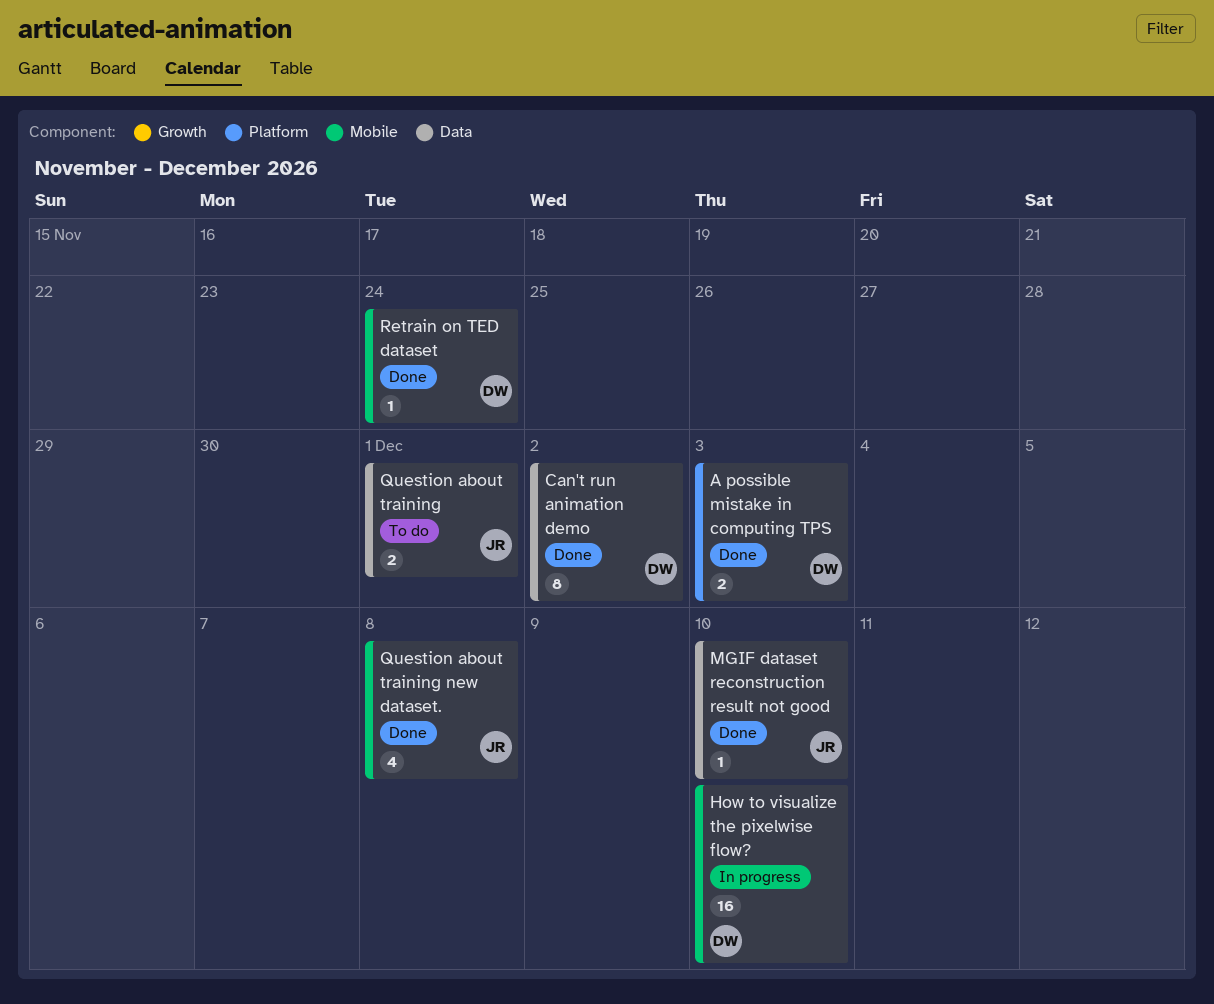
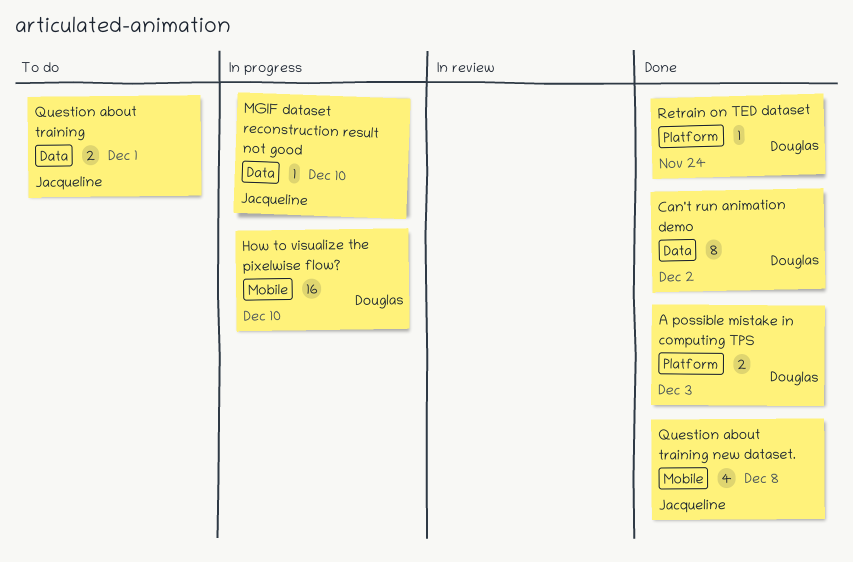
MGIF dataset reconstruction result not good, status: Done -> In progress
Retrain on TED dataset, label: Mobile -> Platform

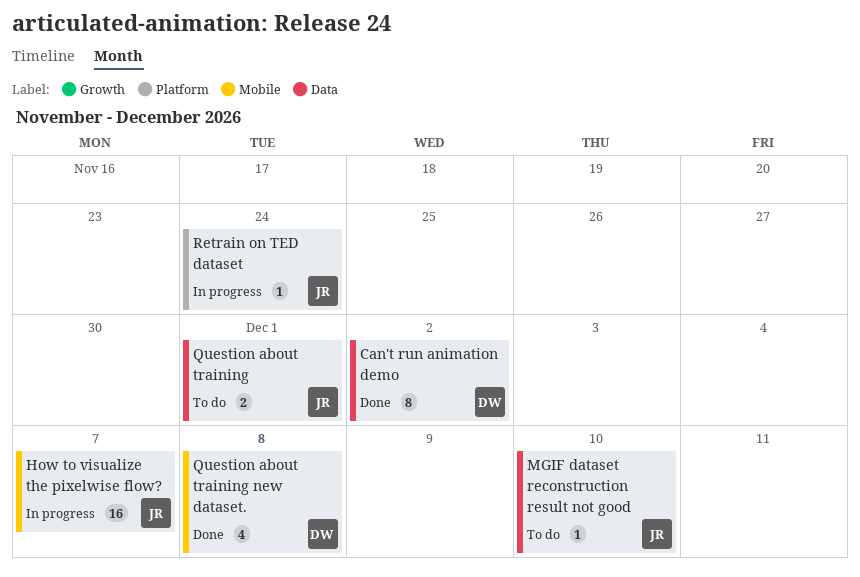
A possible mistake in computing TPS: present -> none
How to visualize the pixelwise flow?, owner: Douglas -> Jacqueline
How to visualize the pixelwise flow?, due: Dec 10 -> Dec 7
MGIF dataset reconstruction result not good, status: In progress -> To do
Question about training new dataset., owner: Jacqueline -> Douglas
Retrain on TED dataset, status: Done -> In progress
Retrain on TED dataset, owner: Douglas -> Jacqueline

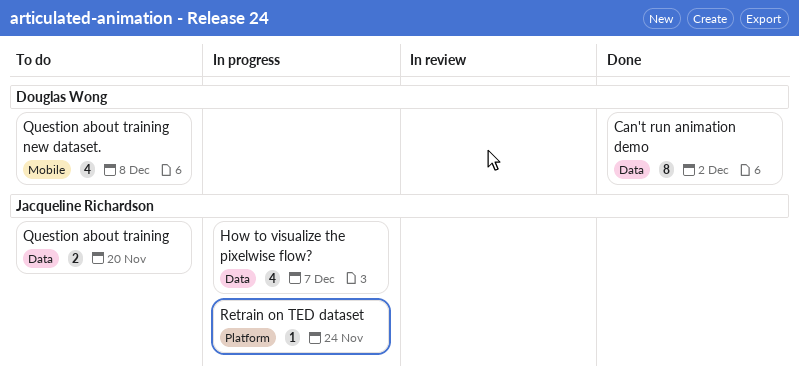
How to visualize the pixelwise flow?, label: Mobile -> Data
How to visualize the pixelwise flow?, estimate: 16 -> 4
MGIF dataset reconstruction result not good: present -> none
Question about training, due: Dec 1 -> Nov 20
Question about training new dataset., status: Done -> To do

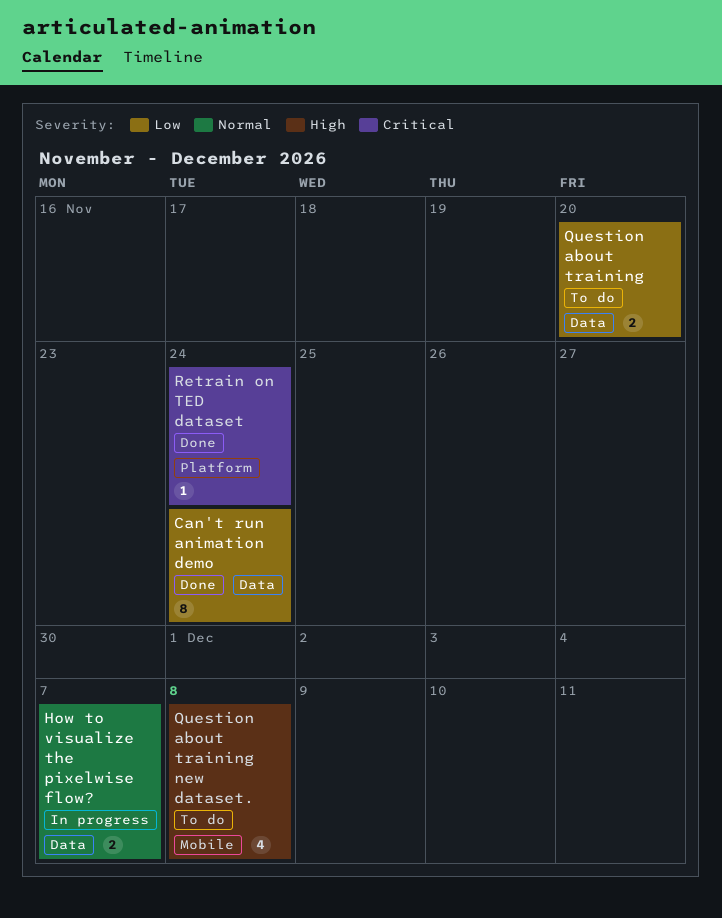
Can't run animation demo, due: Dec 2 -> Nov 24
How to visualize the pixelwise flow?, estimate: 4 -> 2
Retrain on TED dataset, status: In progress -> Done

